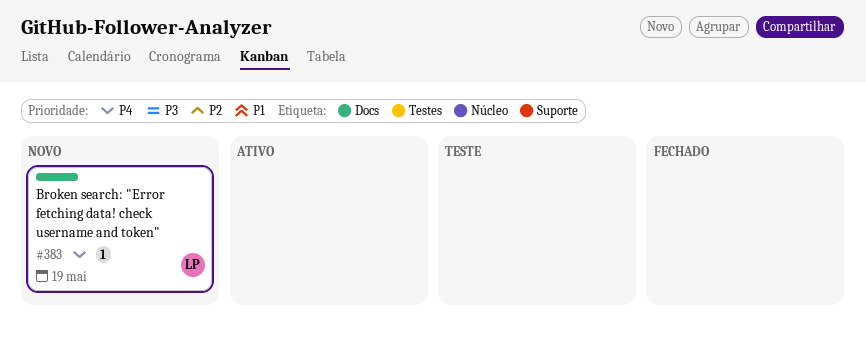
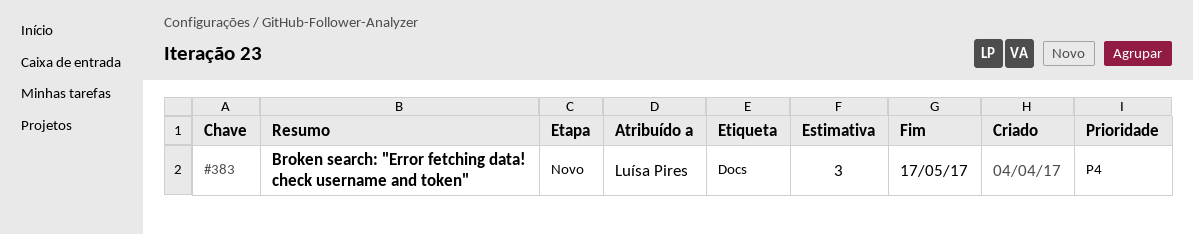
#383, estimate: 1 -> 3
#383, due: May 19 -> May 17

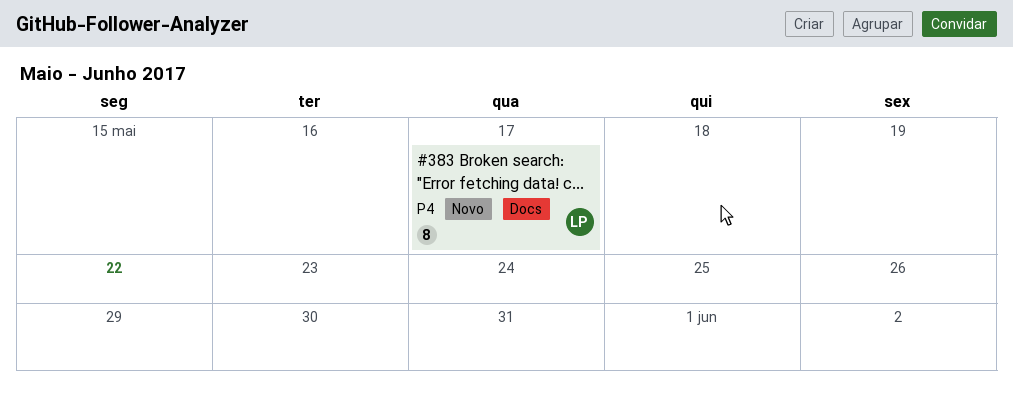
#383, estimate: 3 -> 8

